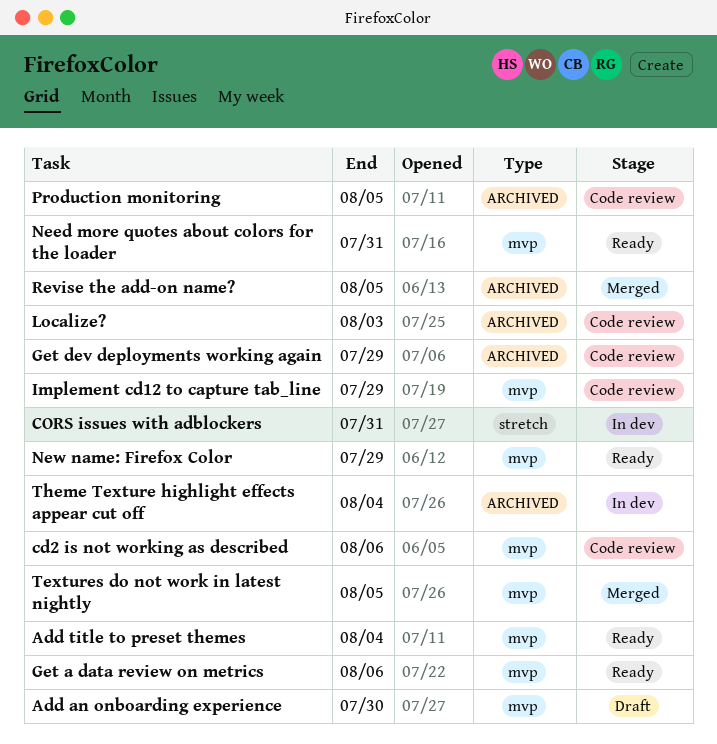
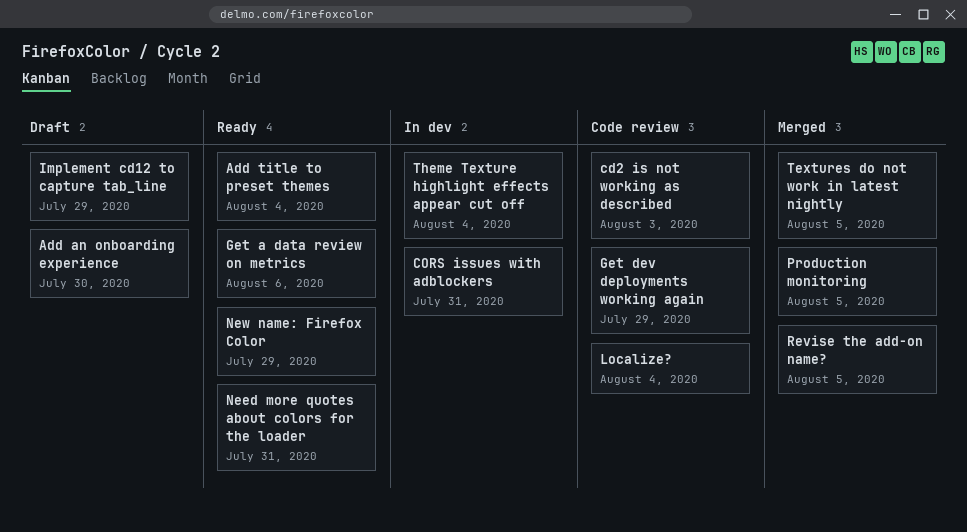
cd2 is not working as described, due: Aug 6 -> Aug 3
Implement cd12 to capture tab_line, status: Code review -> Draft
Localize?, due: Aug 3 -> Aug 4
Production monitoring, status: Code review -> Merged

